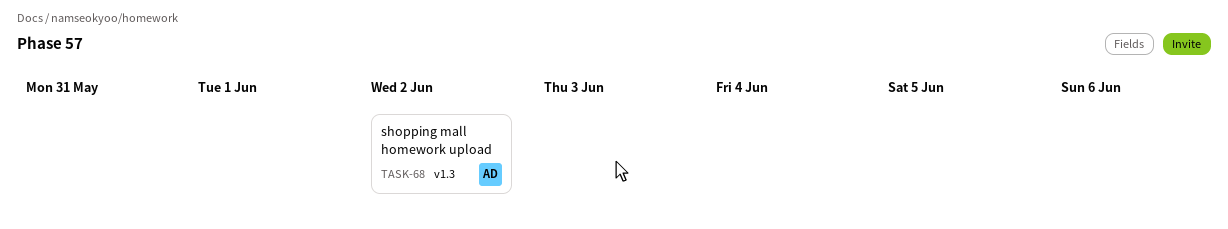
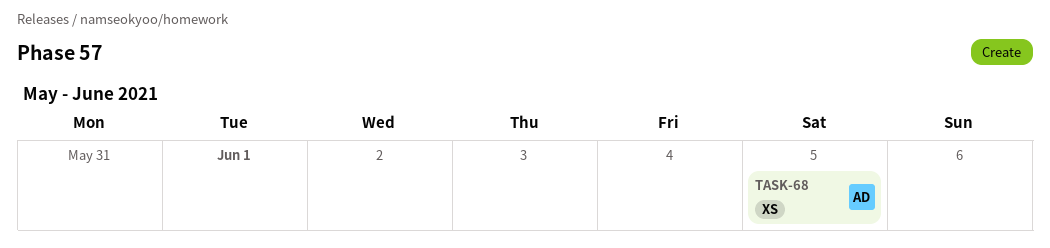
TASK-68, due: Jun 2 -> Jun 5

